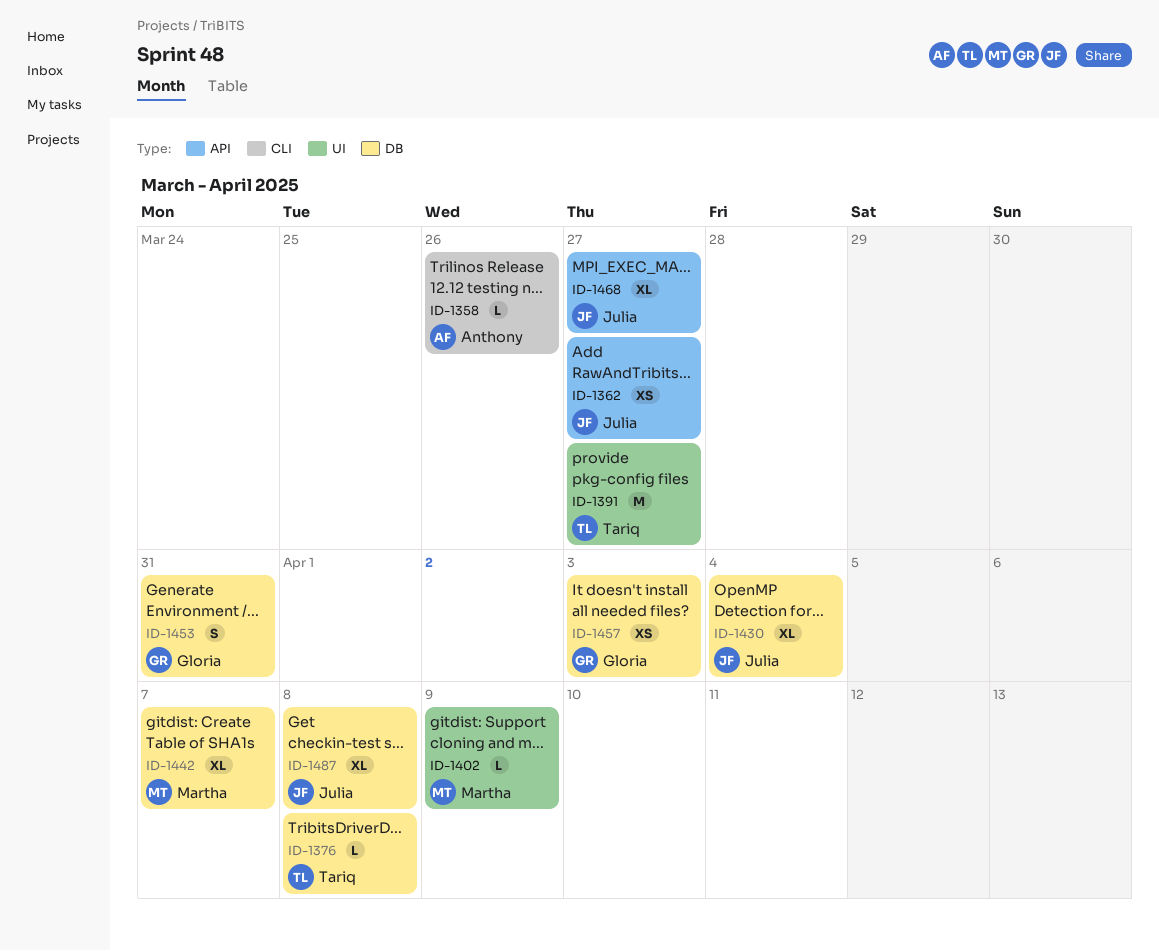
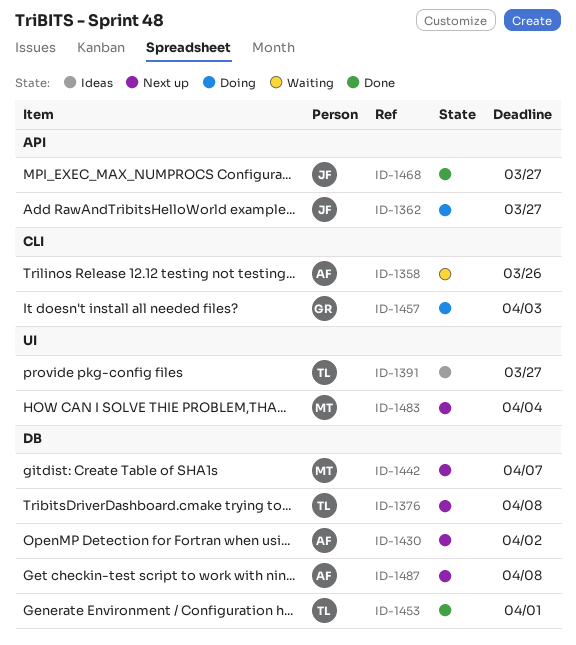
ID-1402: present -> none
ID-1430, owner: Julia -> Anthony
ID-1430, due: Apr 4 -> Apr 2
ID-1453, owner: Gloria -> Tariq
ID-1453, due: Mar 31 -> Apr 1
ID-1457, label: DB -> CLI
ID-1483: none -> present
ID-1487, owner: Julia -> Anthony

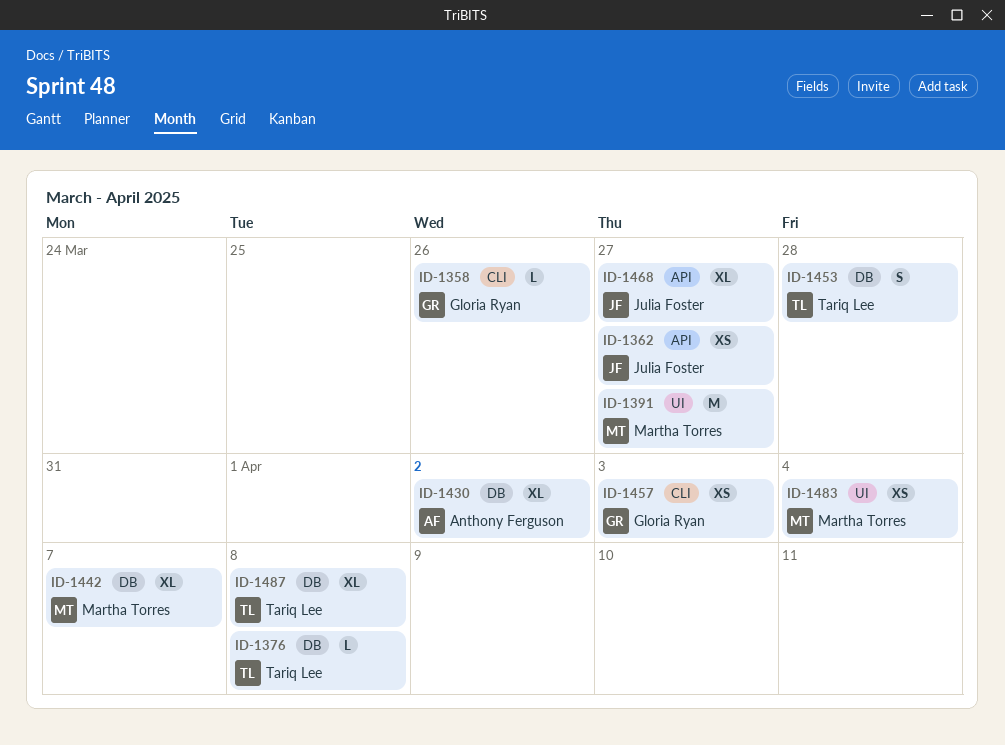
ID-1358, owner: Anthony Ferguson -> Gloria Ryan
ID-1391, owner: Tariq Lee -> Martha Torres
ID-1453, due: Apr 1 -> Mar 28
ID-1487, owner: Anthony Ferguson -> Tariq Lee

